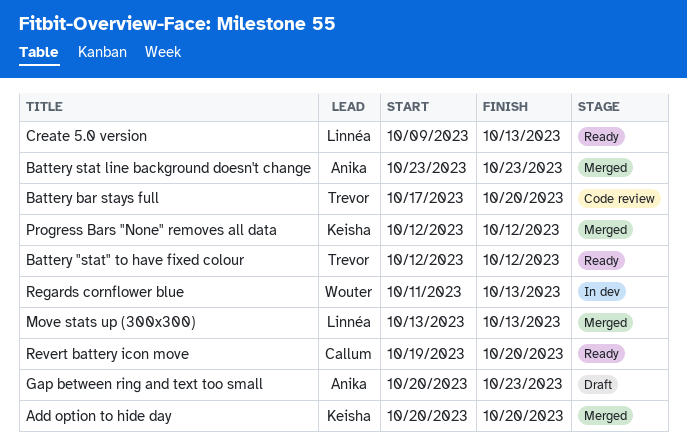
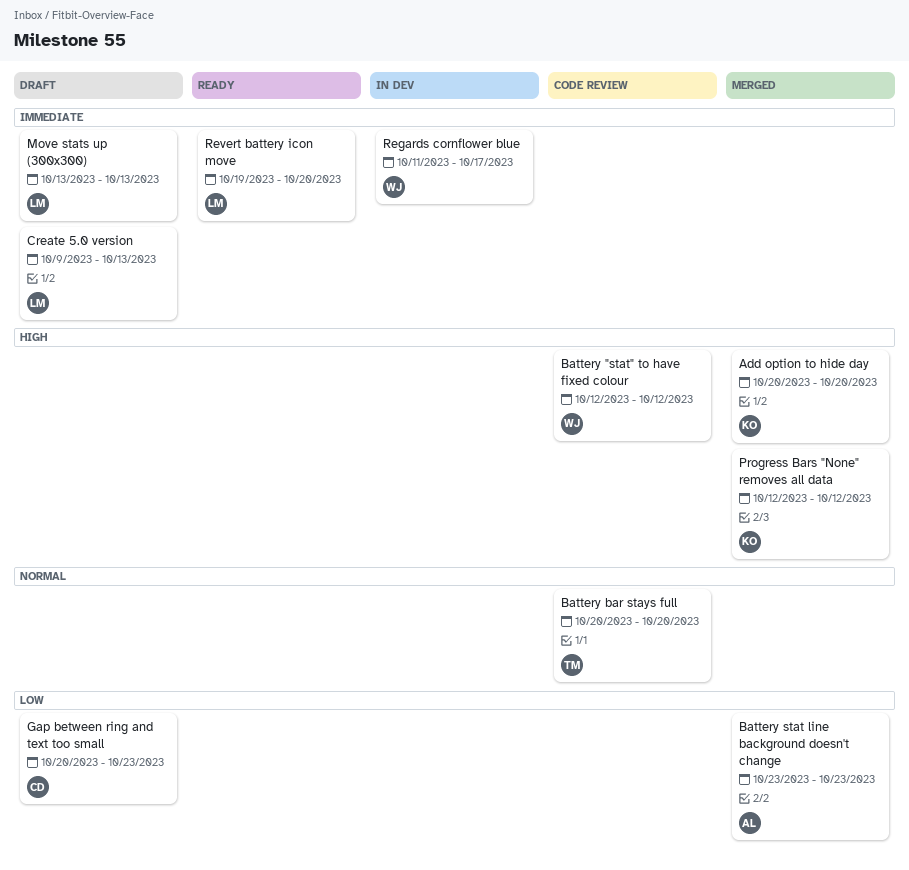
Battery "stat" to have fixed colour, status: Ready -> Code review
Battery "stat" to have fixed colour, owner: Trevor -> Wouter
Battery bar stays full, start: Oct 17 -> Oct 20
Create 5.0 version, status: Ready -> Draft
Gap between ring and text too small, owner: Anika -> Callum
Move stats up (300x300), status: Merged -> Draft
Regards cornflower blue, due: Oct 13 -> Oct 17
Revert battery icon move, owner: Callum -> Linnéa

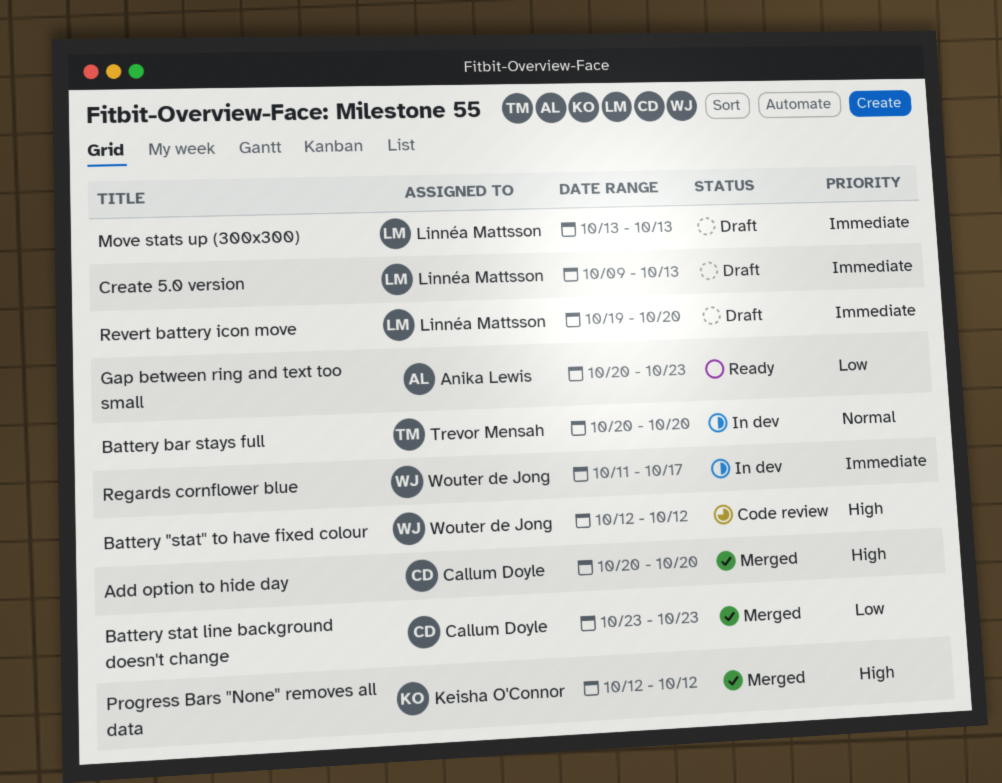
Add option to hide day, owner: Keisha O'Connor -> Callum Doyle
Battery bar stays full, status: Code review -> In dev
Battery stat line background doesn't change, owner: Anika Lewis -> Callum Doyle
Gap between ring and text too small, status: Draft -> Ready
Gap between ring and text too small, owner: Callum Doyle -> Anika Lewis
Revert battery icon move, status: Ready -> Draft

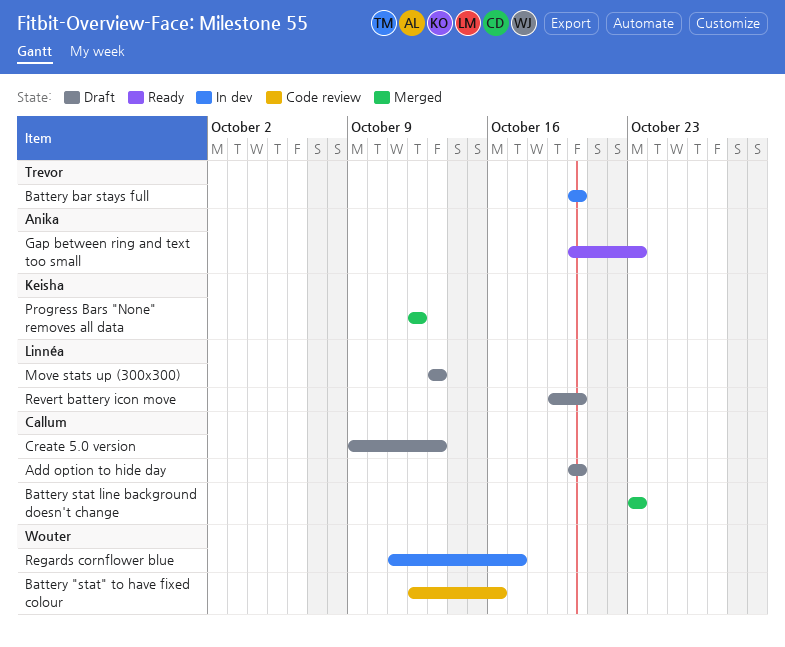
Add option to hide day, status: Merged -> Draft
Battery "stat" to have fixed colour, due: Oct 12 -> Oct 16
Create 5.0 version, owner: Linnéa Mattsson -> Callum Doyle

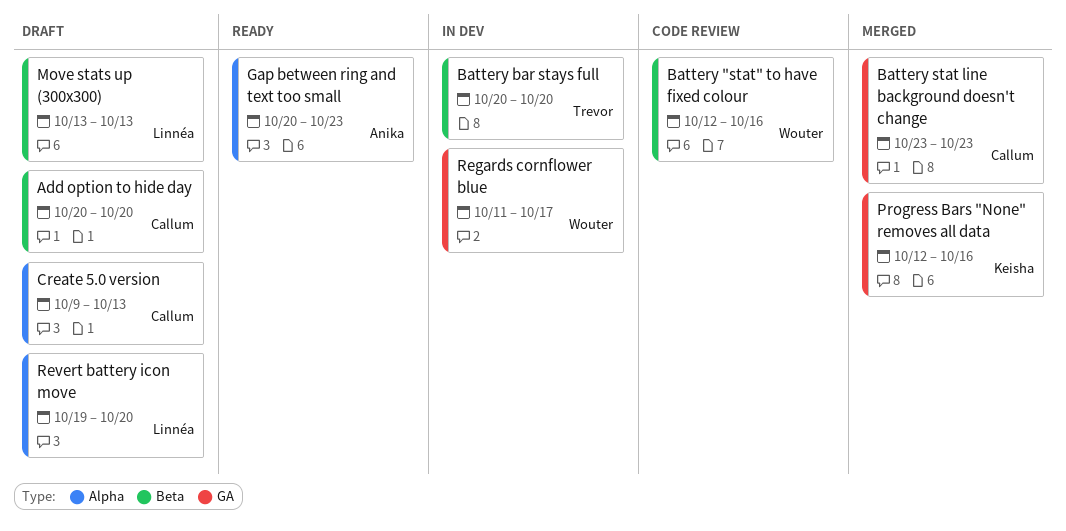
Progress Bars "None" removes all data, due: Oct 12 -> Oct 16

